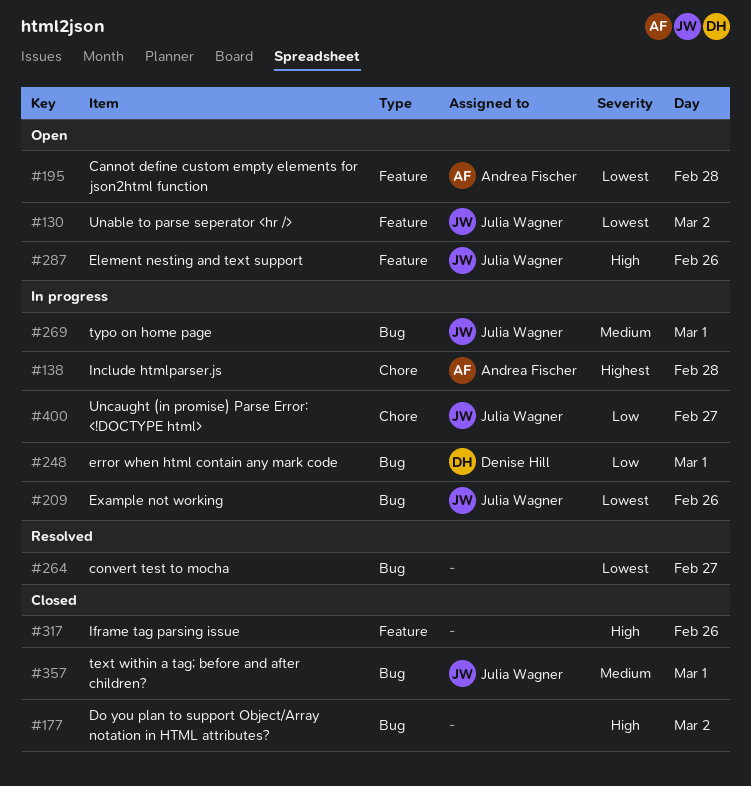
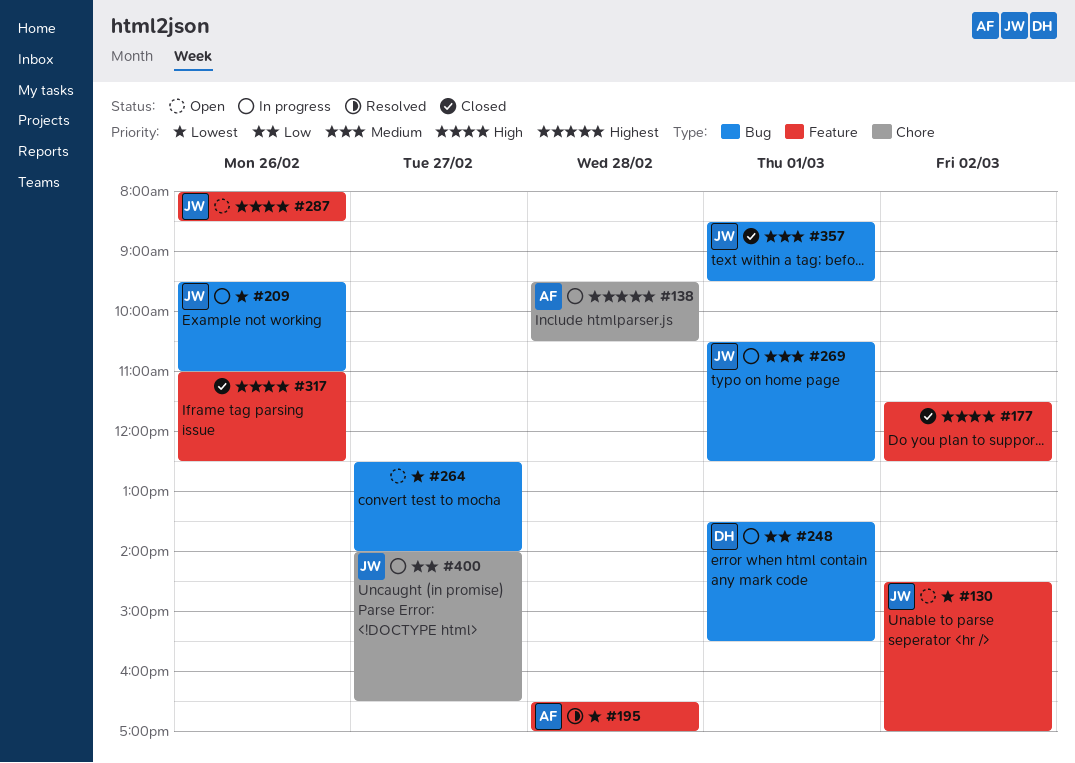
#177, label: Bug -> Feature
#195, status: Open -> Resolved
#264, status: Resolved -> Open

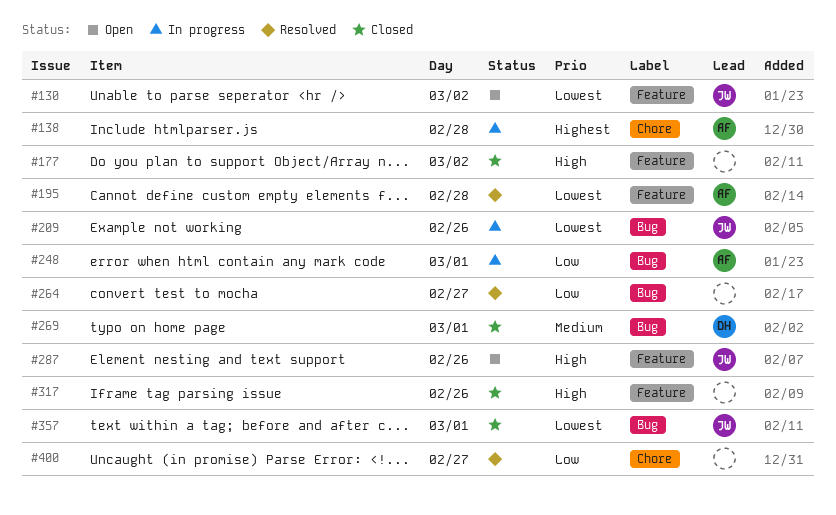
#248, owner: DH -> AF
#264, status: Open -> Resolved
#264, priority: Lowest -> Low
#269, status: In progress -> Closed
#269, owner: JW -> DH
#357, priority: Medium -> Lowest
#400, status: In progress -> Resolved
#400, owner: JW -> none

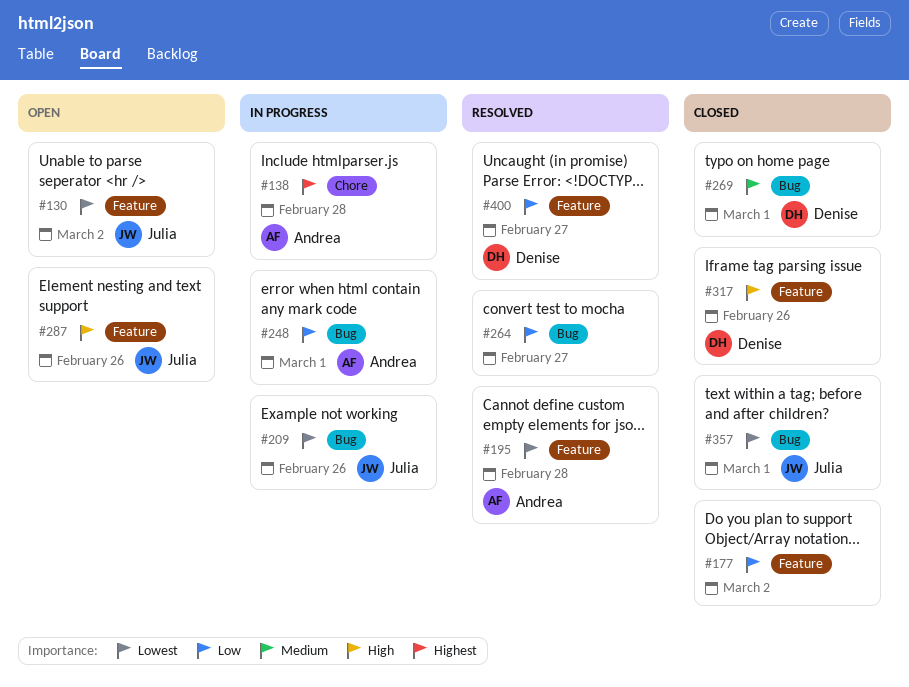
#177, priority: High -> Low
#317, owner: none -> Denise
#400, owner: none -> Denise
#400, label: Chore -> Feature

